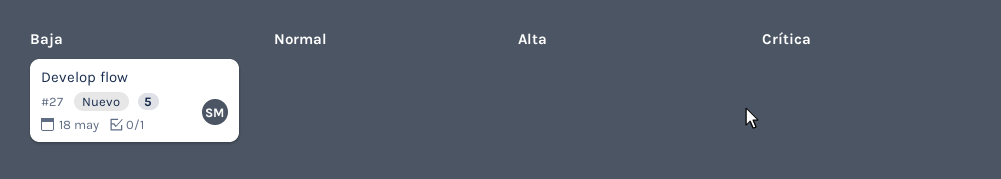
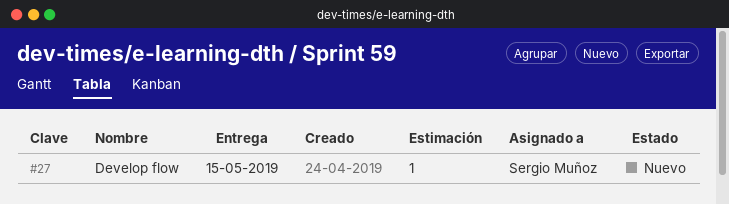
#27, estimate: 5 -> 1
#27, due: May 18 -> May 15

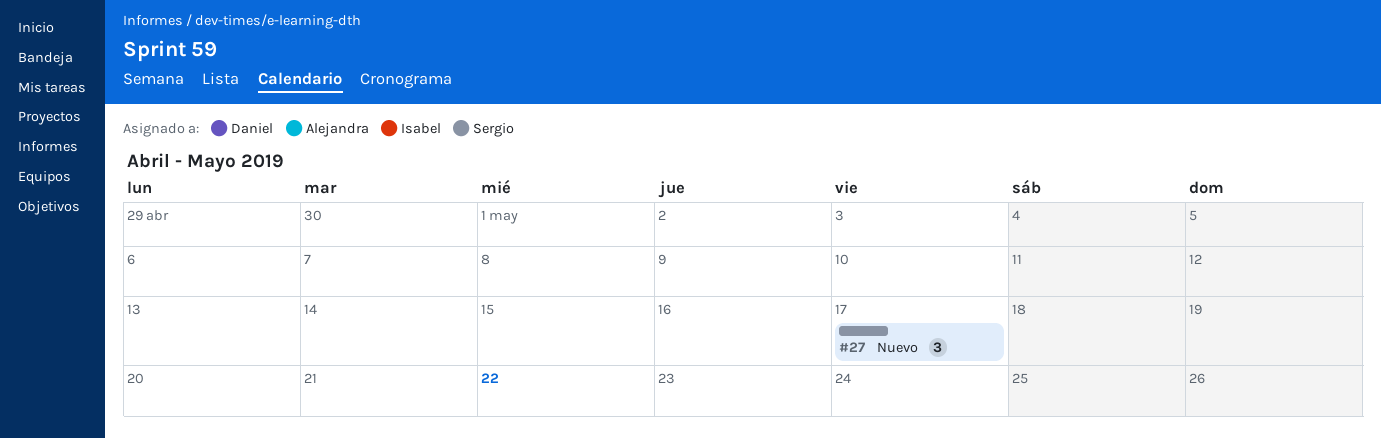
#27, estimate: 1 -> 3
#27, due: May 15 -> May 17

